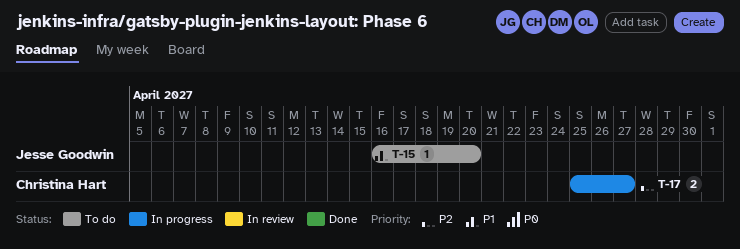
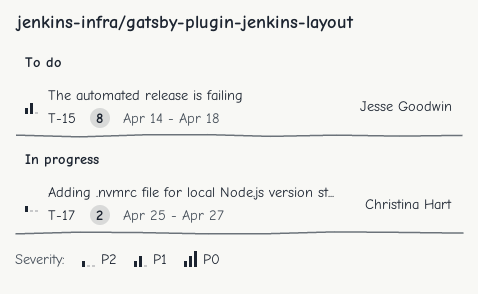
T-15, estimate: 1 -> 8
T-15, start: Apr 16 -> Apr 14
T-15, due: Apr 20 -> Apr 18

